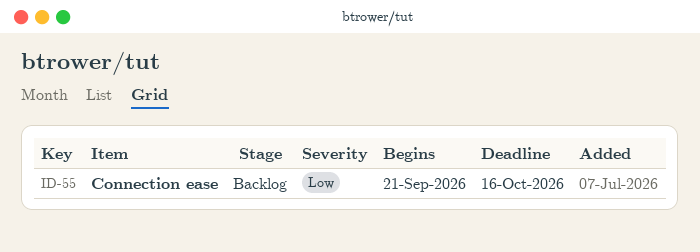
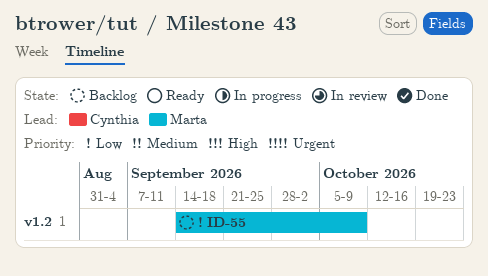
ID-55, start: Sep 21 -> Sep 14
ID-55, due: Oct 16 -> Oct 9

